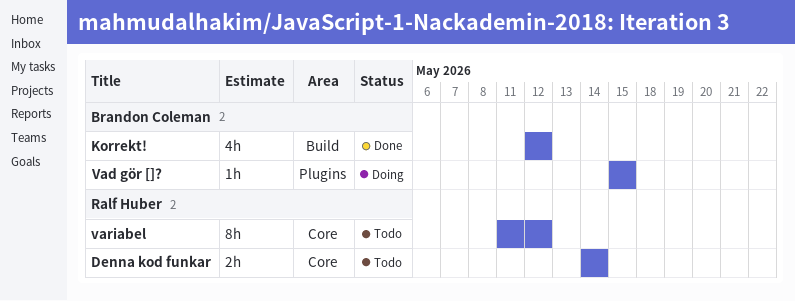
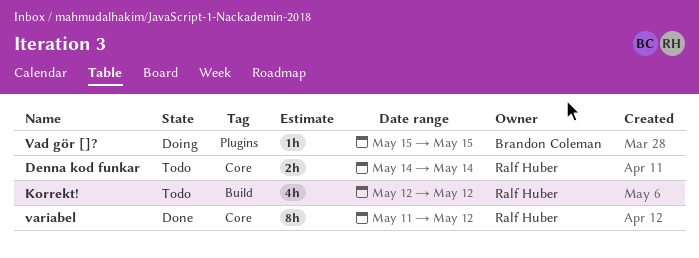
Korrekt!, status: Done -> Todo
Korrekt!, owner: Brandon Coleman -> Ralf Huber
variabel, status: Todo -> Done

